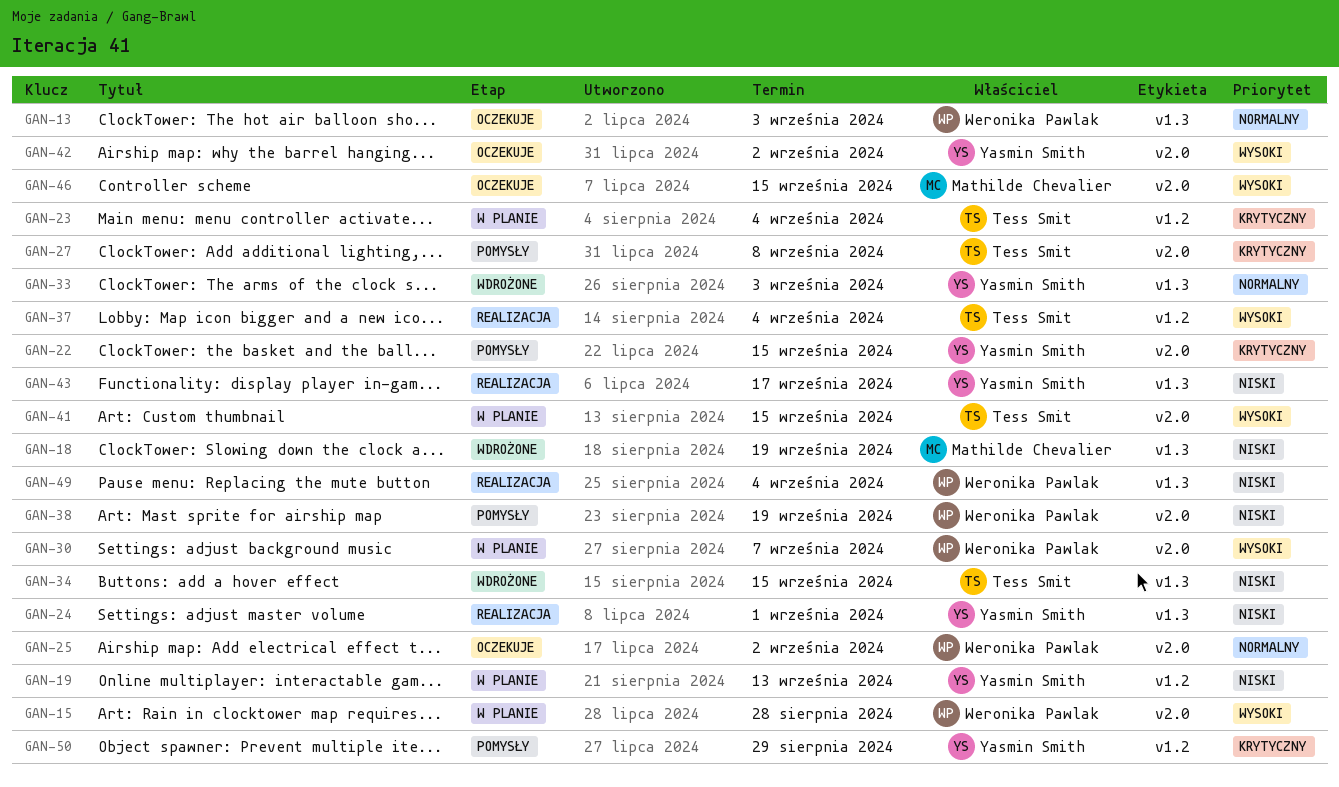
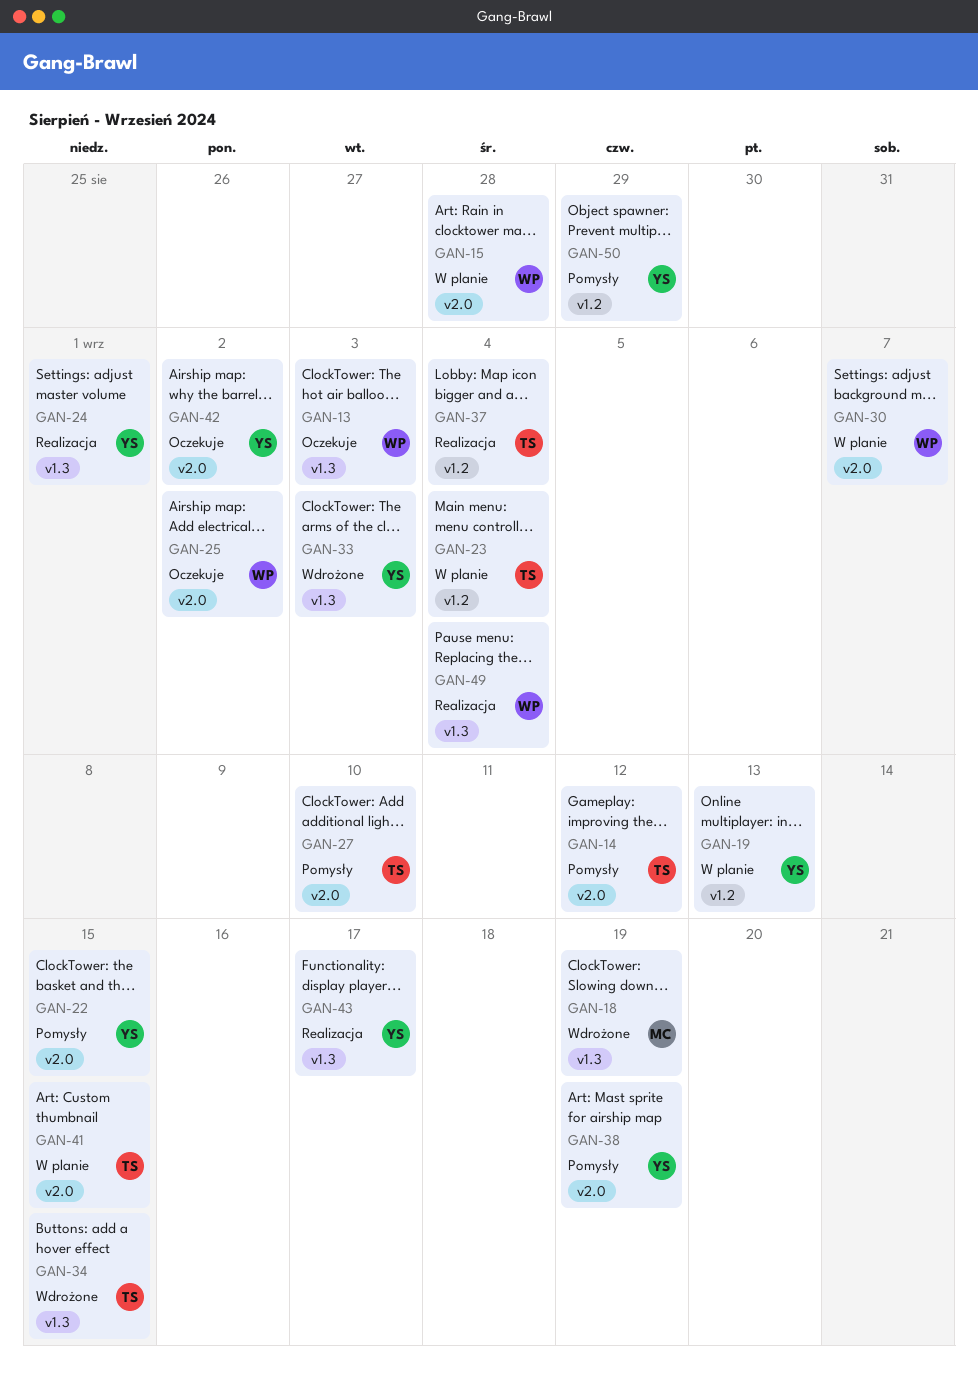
GAN-14: none -> present
GAN-27, due: Sep 8 -> Sep 10
GAN-38, owner: Weronika Pawlak -> Yasmin Smith
GAN-46: present -> none

